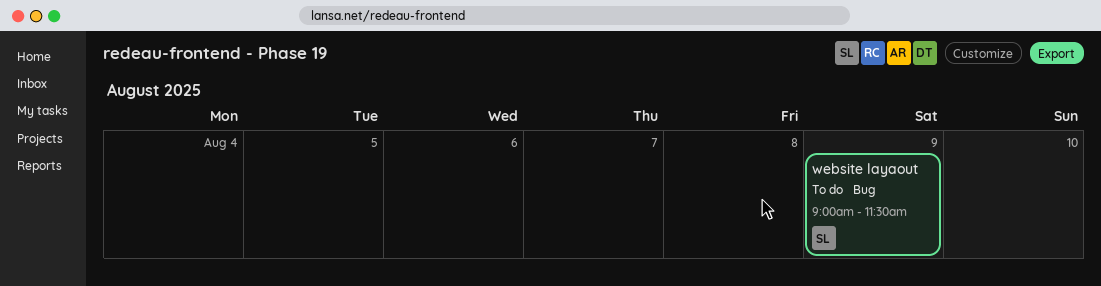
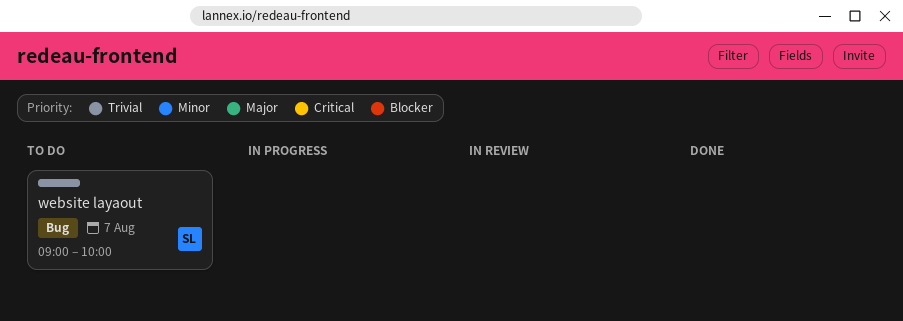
website layaout, day: Aug 9 -> Aug 7
website layaout, ends: 11:30 -> 10:00

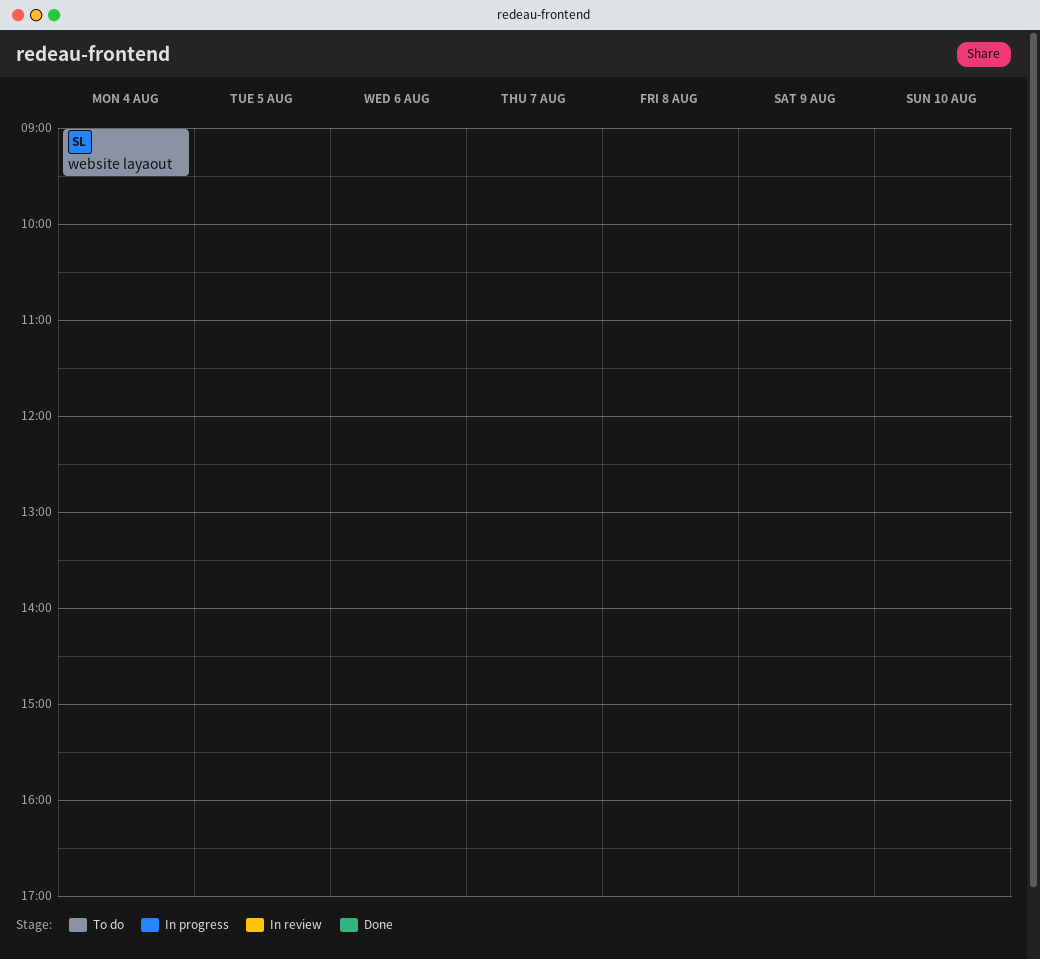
website layaout, day: Aug 7 -> Aug 4
website layaout, ends: 10:00 -> 09:30

